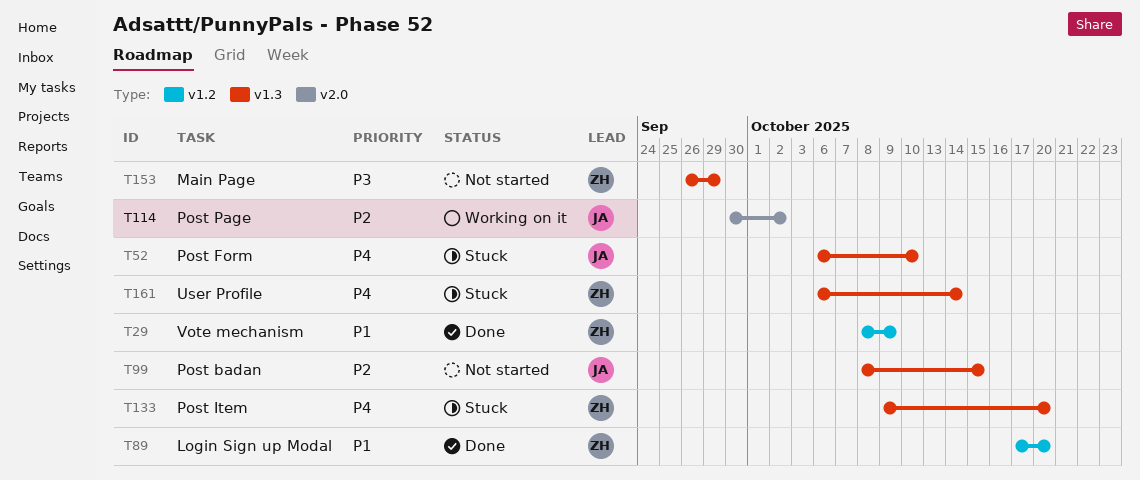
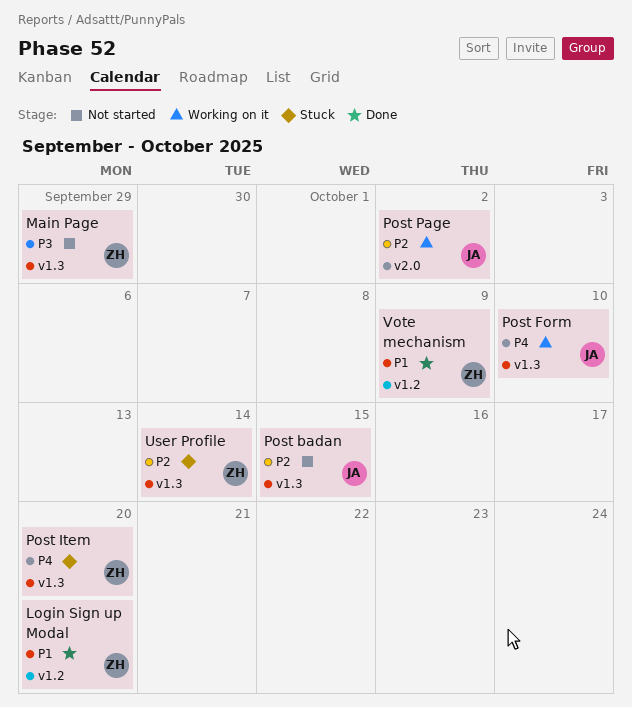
Post Form, status: Stuck -> Working on it
User Profile, priority: P4 -> P2

